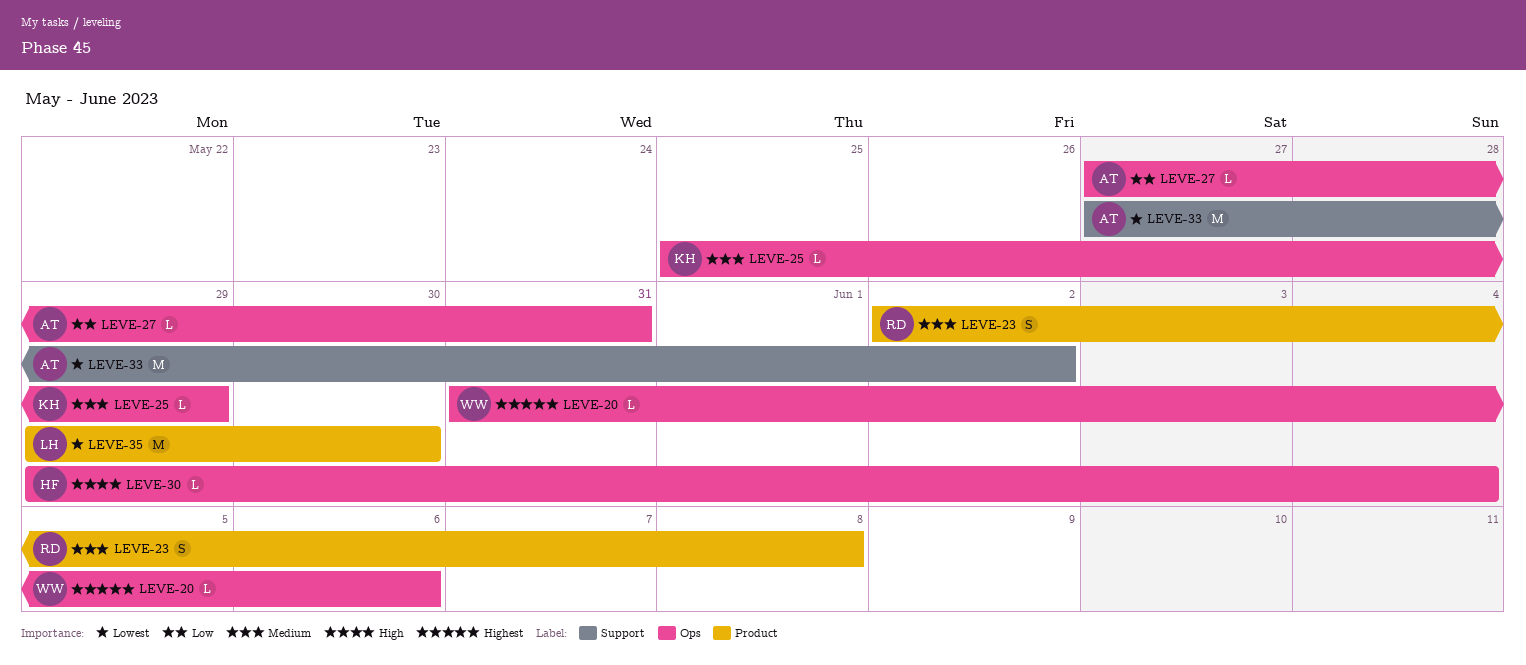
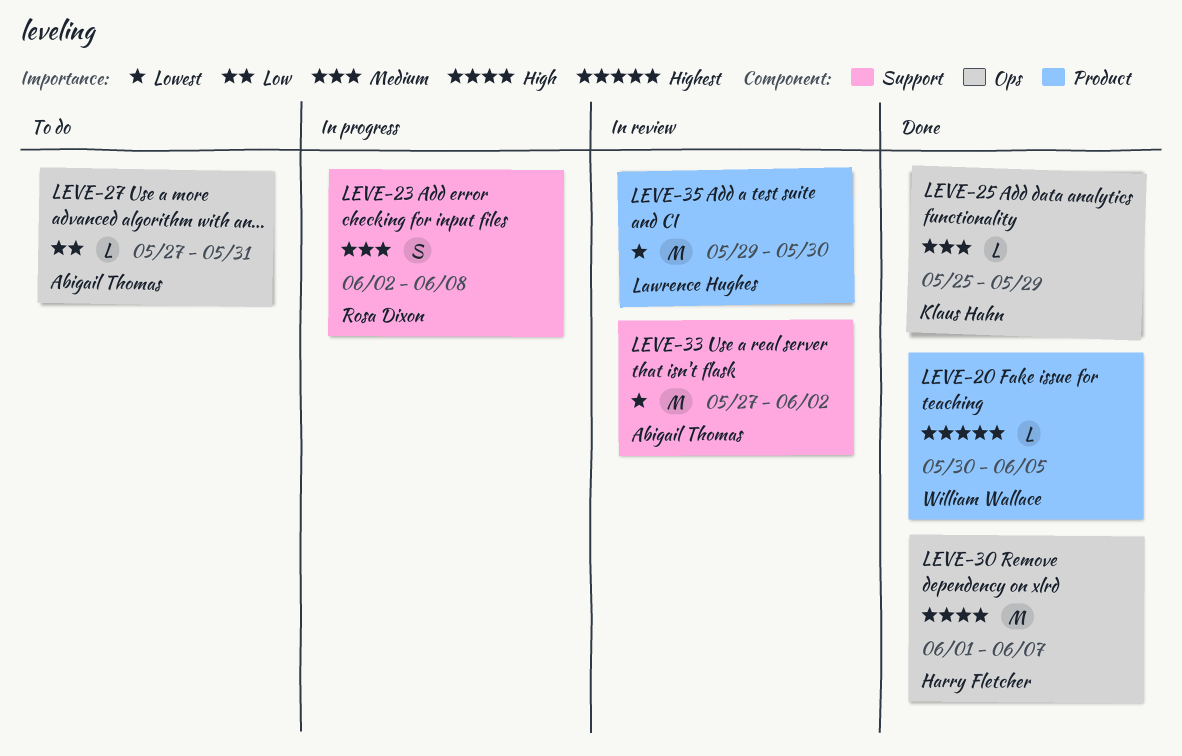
LEVE-20, label: Ops -> Product
LEVE-20, start: May 31 -> May 30
LEVE-20, due: Jun 6 -> Jun 5
LEVE-23, label: Product -> Support
LEVE-30, estimate: L -> M
LEVE-30, start: May 29 -> Jun 1
LEVE-30, due: Jun 4 -> Jun 7

